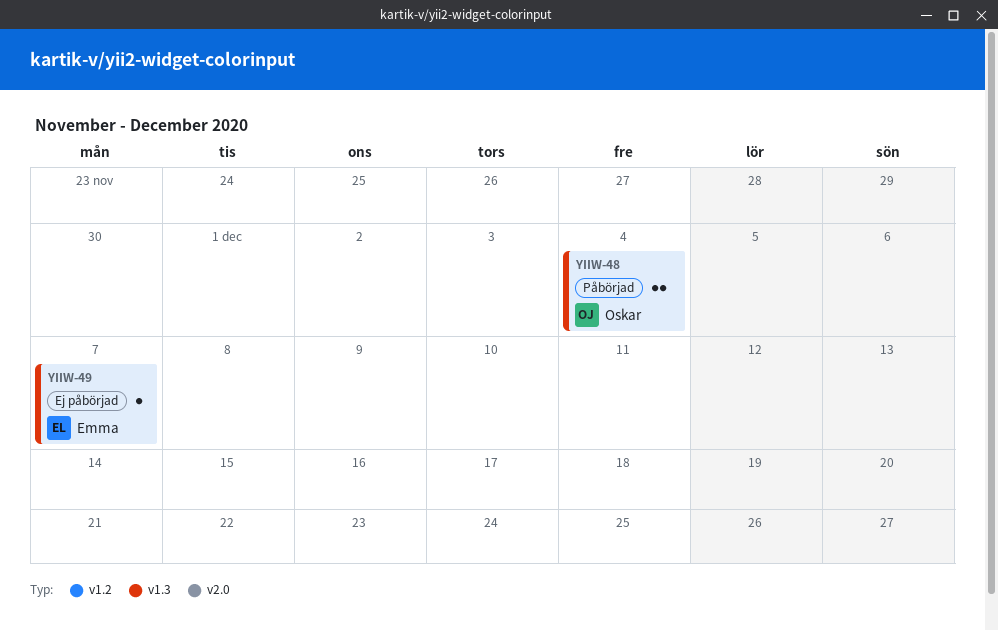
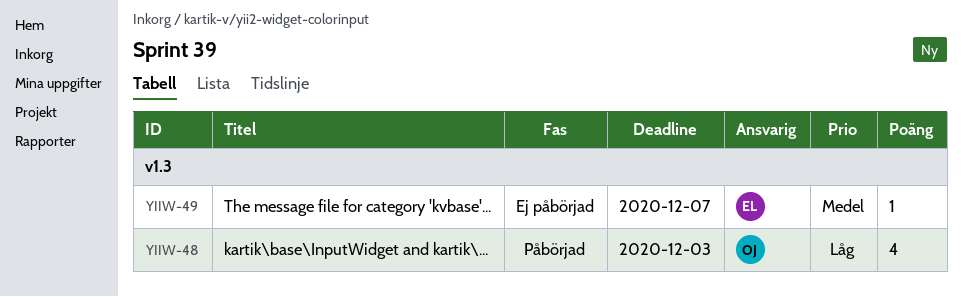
YIIW-48, estimate: 2 -> 4
YIIW-48, due: Dec 4 -> Dec 3

